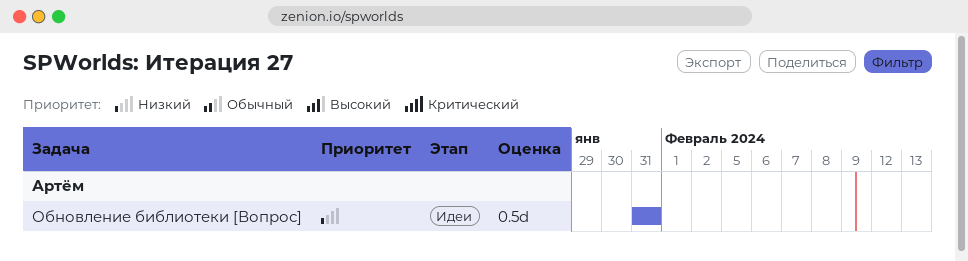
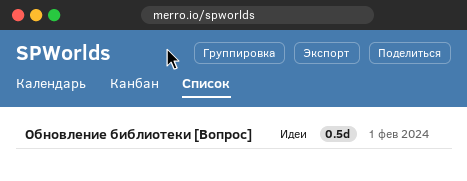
Обновление библиотеки [Вопрос], due: Jan 31 -> Feb 1

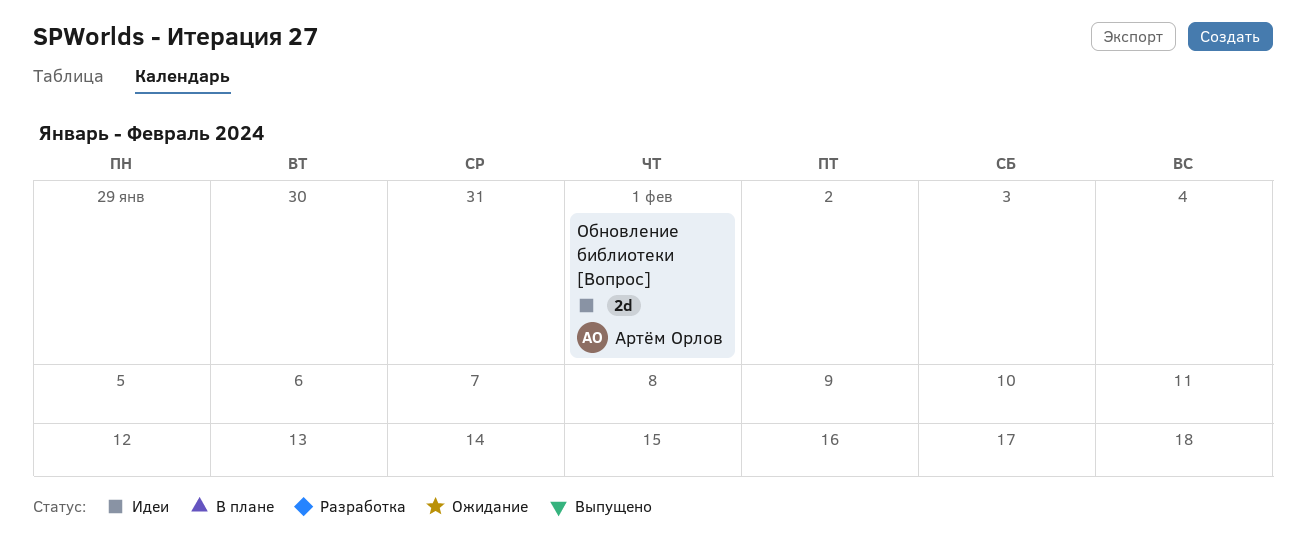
Обновление библиотеки [Вопрос], estimate: 0.5d -> 2d

